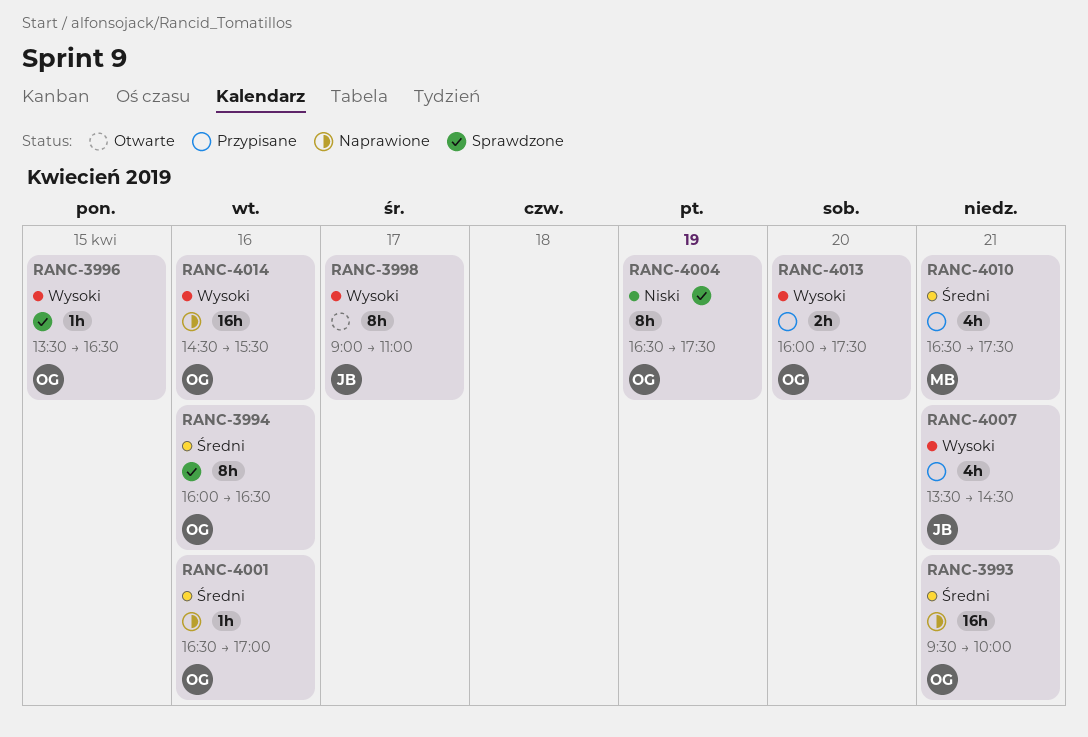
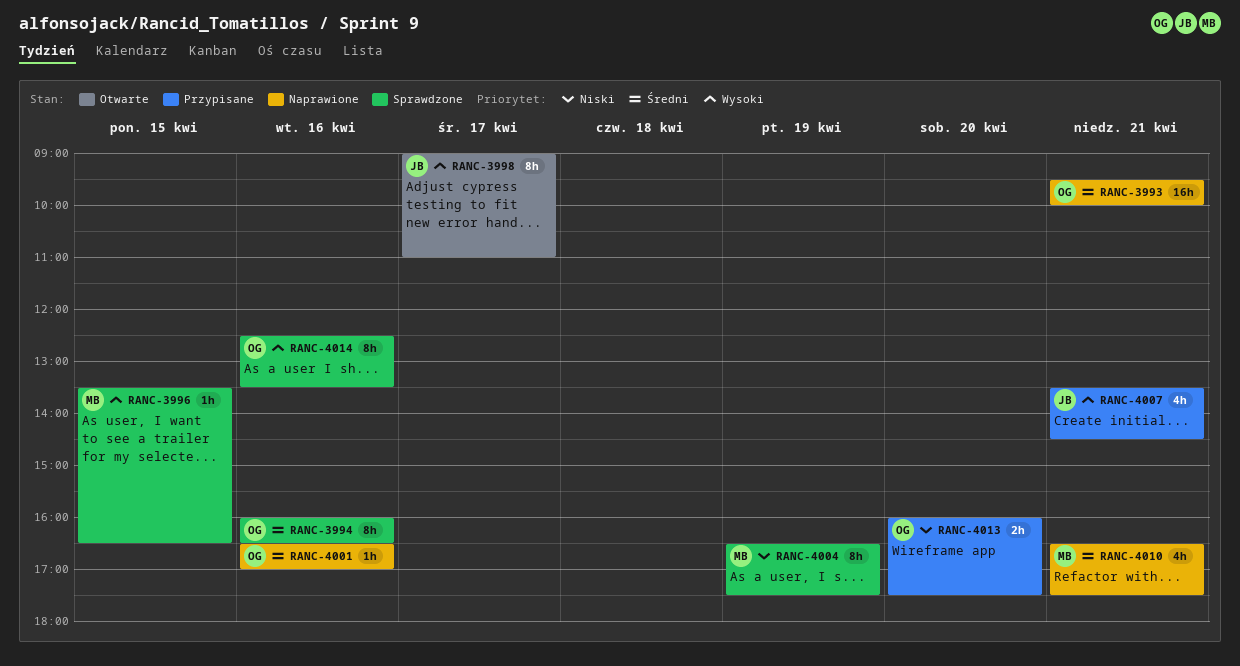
RANC-3996, owner: OG -> MB
RANC-4004, owner: OG -> MB
RANC-4010, status: Przypisane -> Naprawione
RANC-4013, priority: Wysoki -> Niski
RANC-4014, status: Naprawione -> Sprawdzone
RANC-4014, estimate: 16h -> 8h
RANC-4014, begins: 14:30 -> 12:30
RANC-4014, ends: 15:30 -> 13:30

